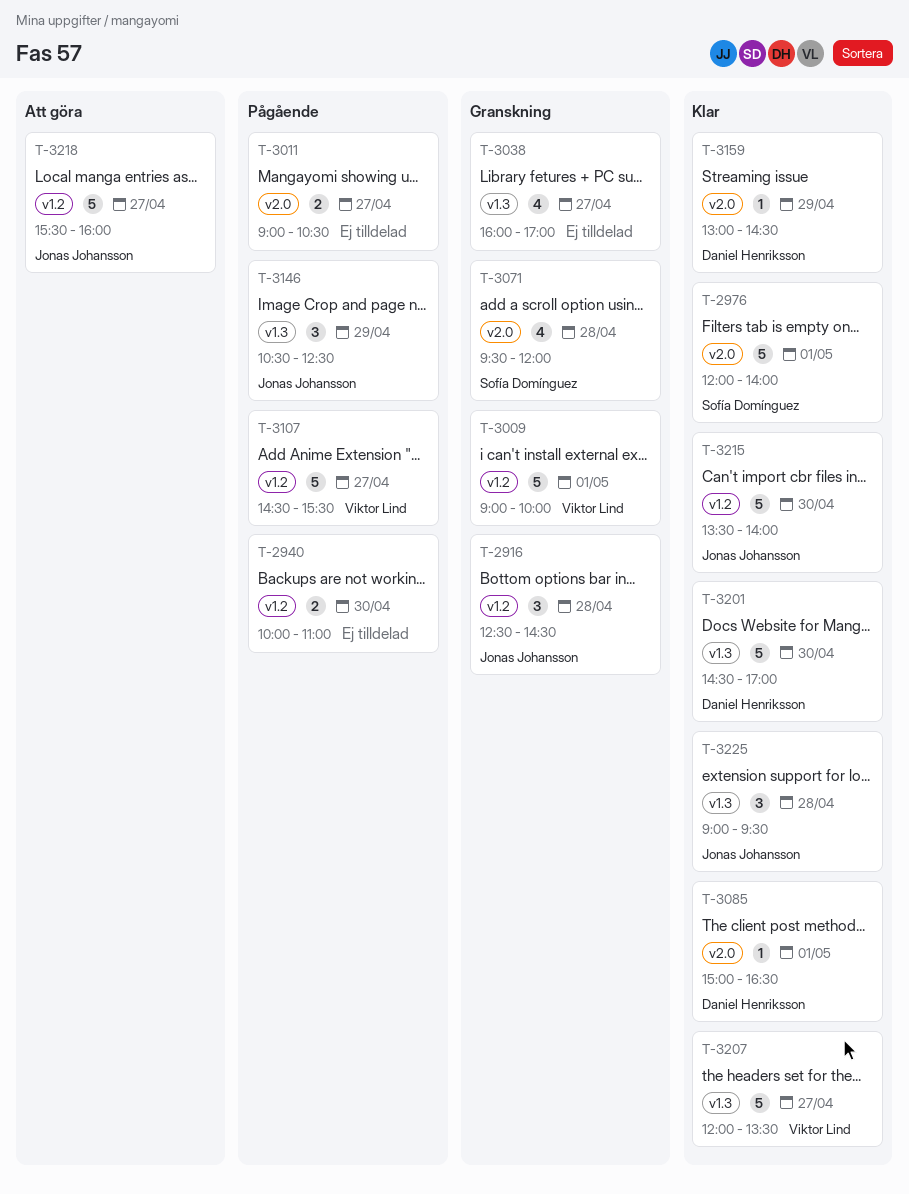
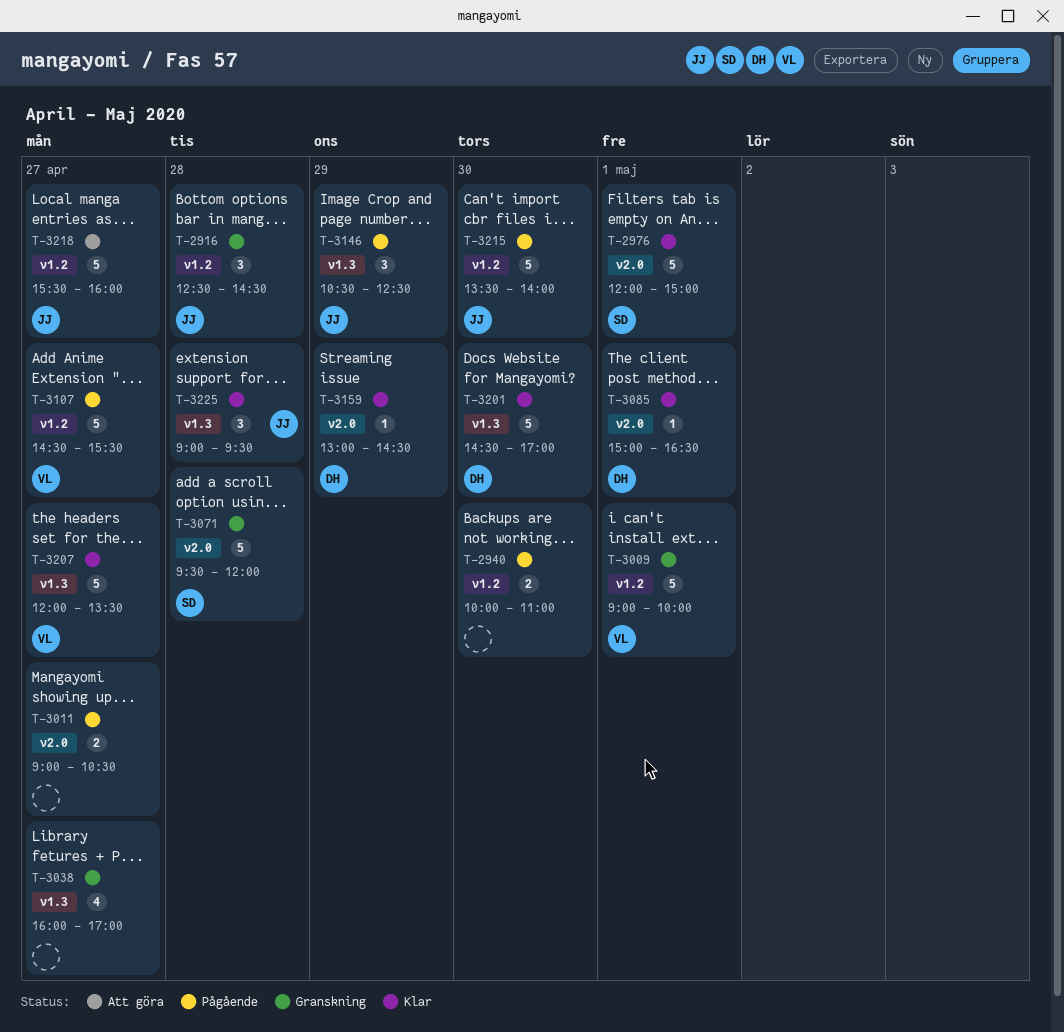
T-2976, ends: 14:00 -> 15:00
T-3071, estimate: 4 -> 5
T-3215, status: Klar -> Pågående

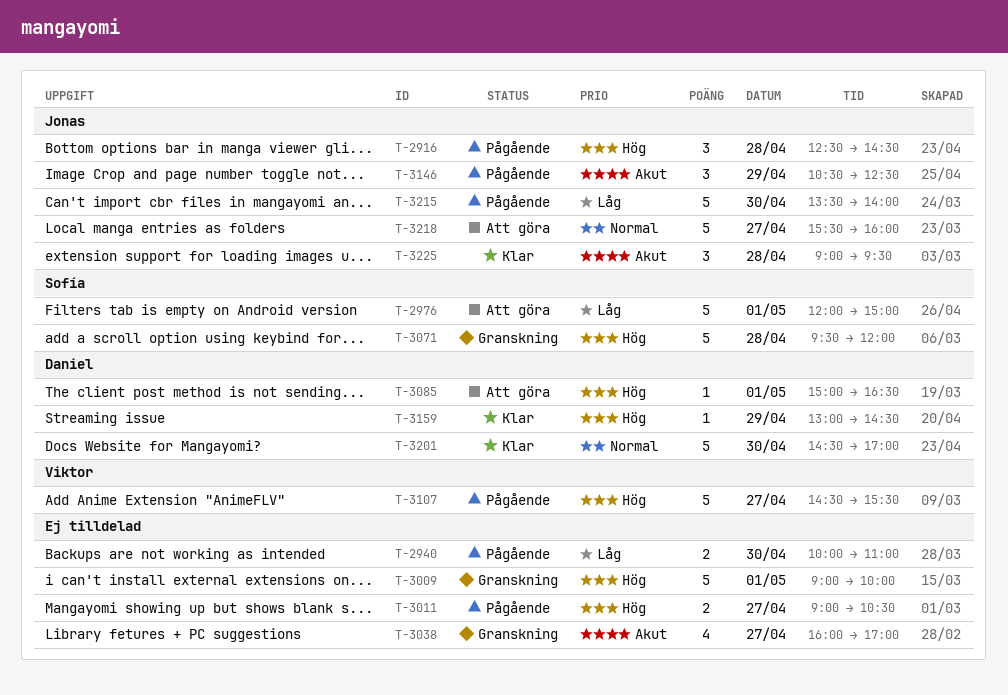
T-2916, status: Granskning -> Pågående
T-2976, status: Klar -> Att göra
T-3009, owner: Viktor -> none
T-3085, status: Klar -> Att göra
T-3207: present -> none

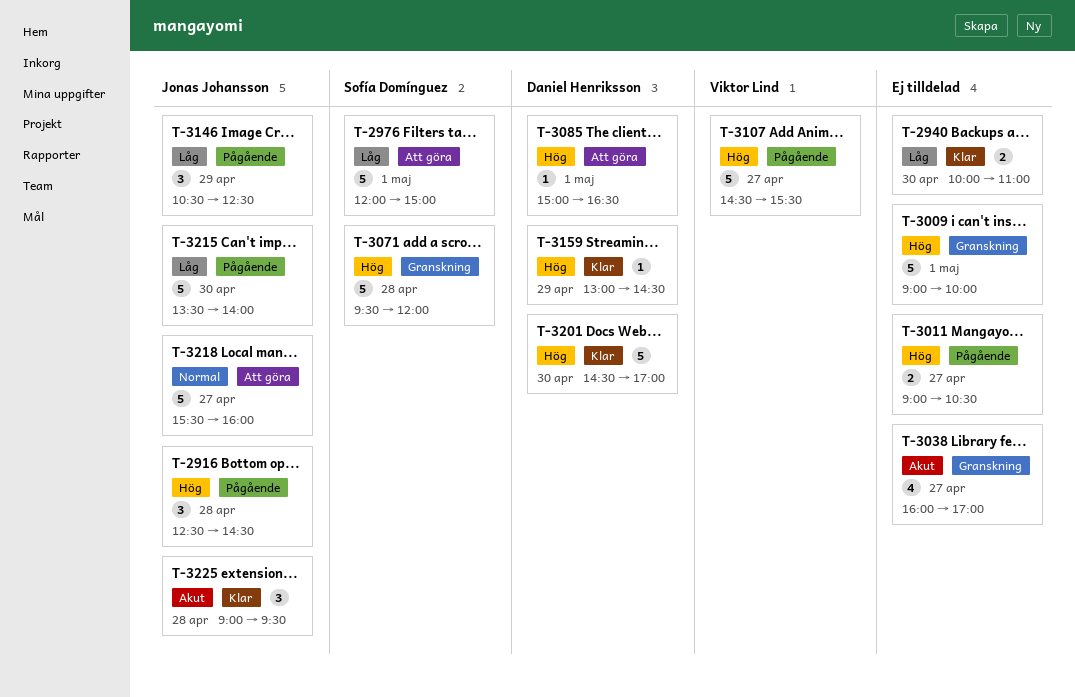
T-2940, status: Pågående -> Klar
T-3146, priority: Akut -> Låg
T-3201, priority: Normal -> Hög

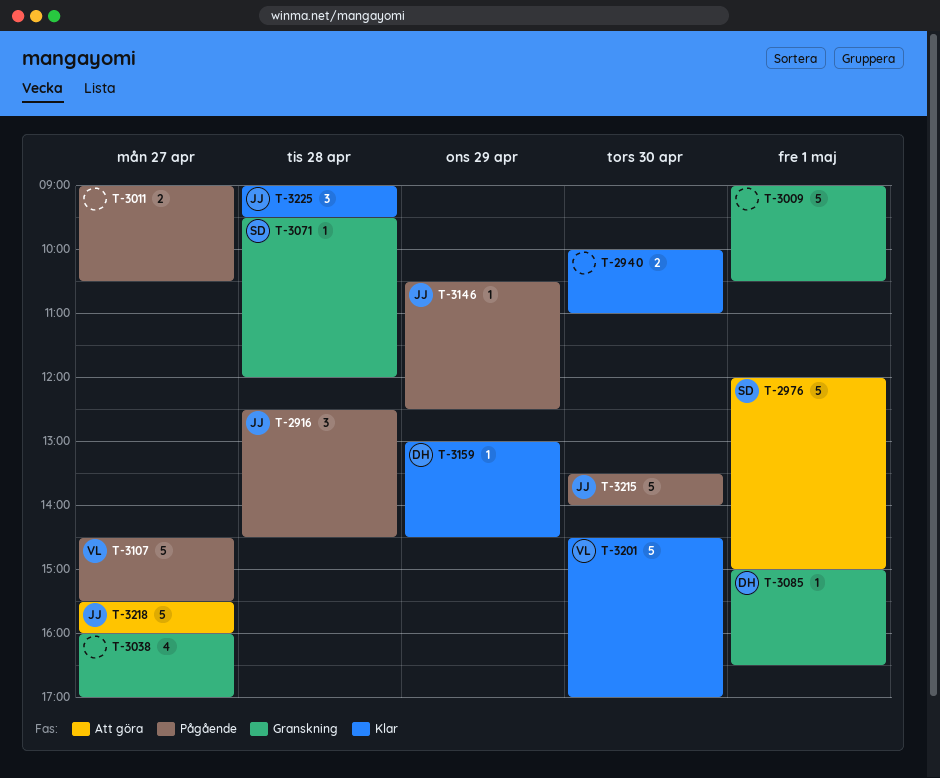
T-3009, ends: 10:00 -> 10:30
T-3071, estimate: 5 -> 1
T-3085, status: Att göra -> Granskning
T-3146, estimate: 3 -> 1
T-3201, owner: Daniel Henriksson -> Viktor Lind

